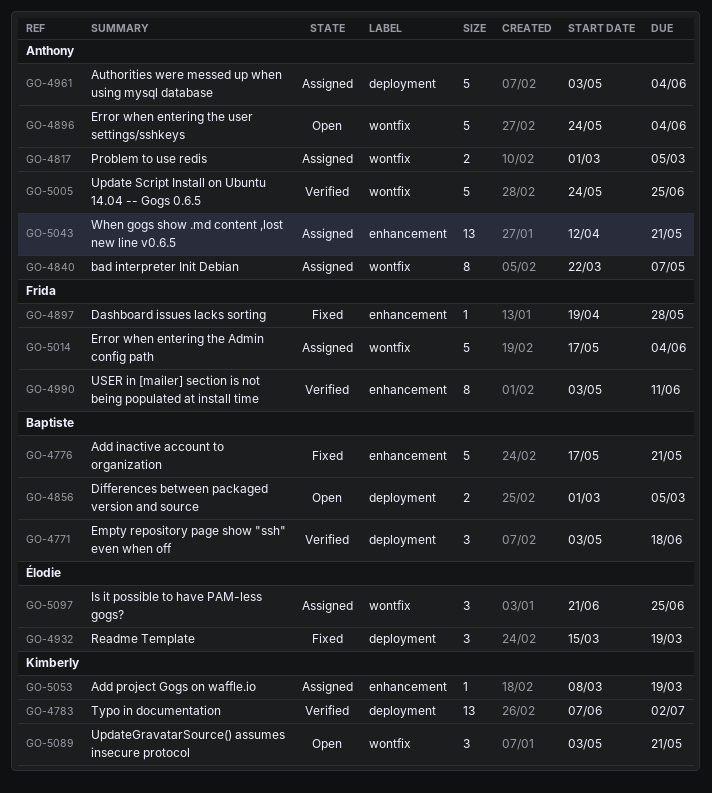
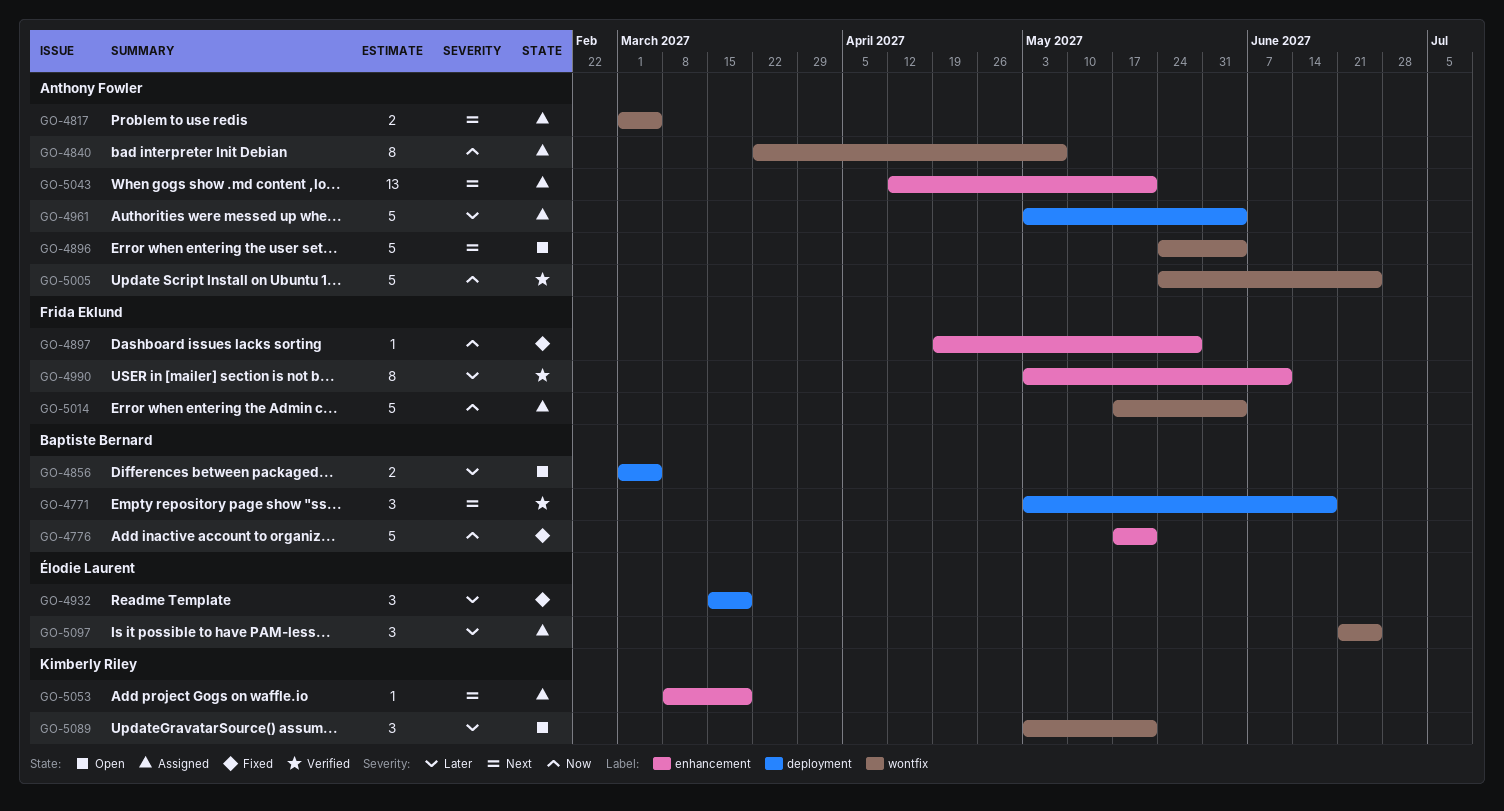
GO-4783: present -> none

